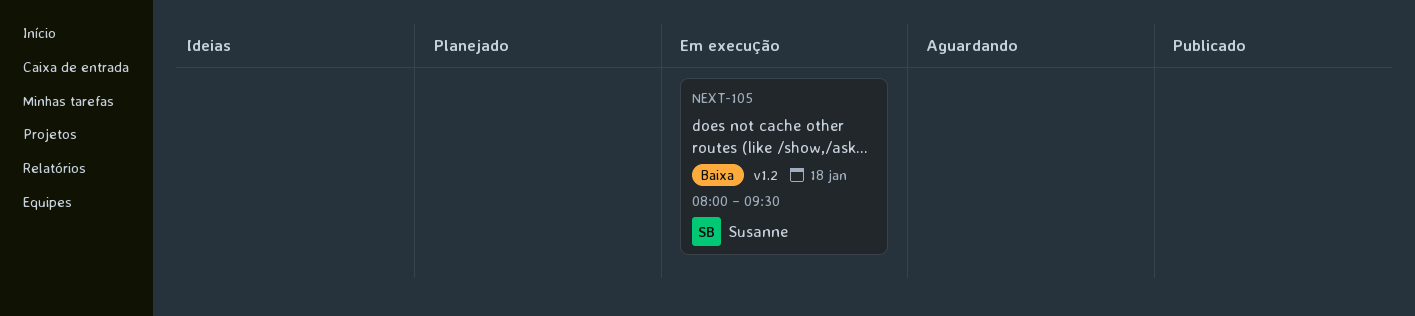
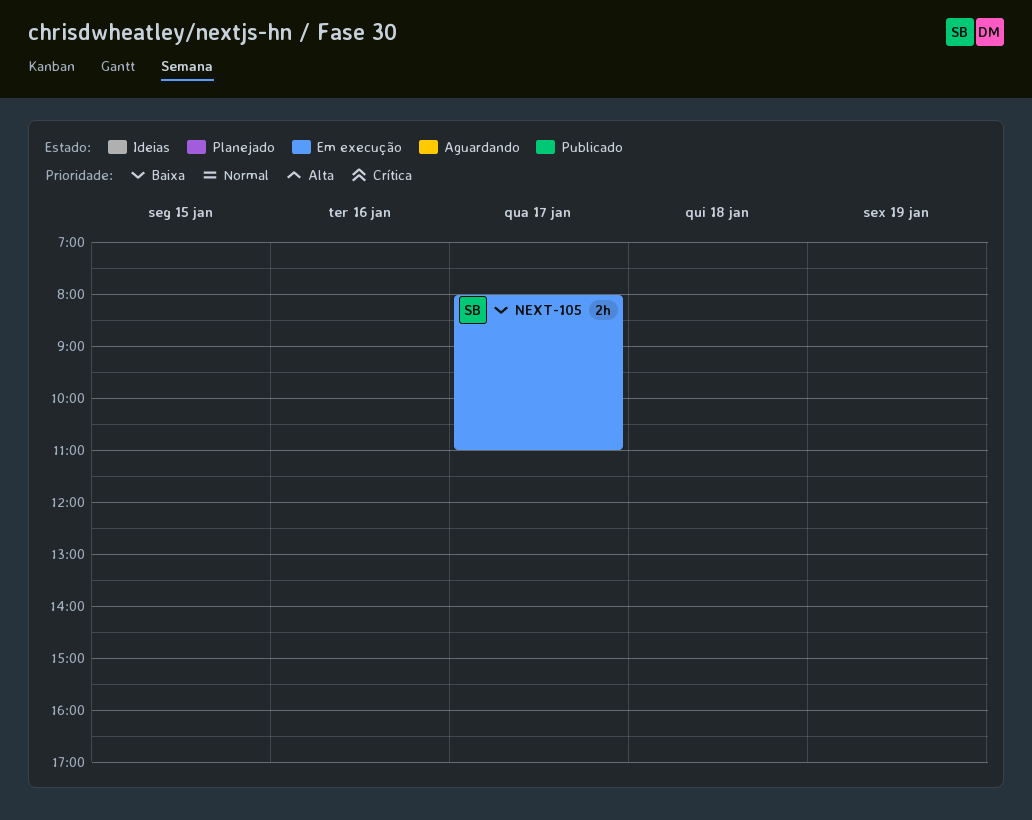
NEXT-105, day: Jan 18 -> Jan 17
NEXT-105, ends: 09:30 -> 11:00

